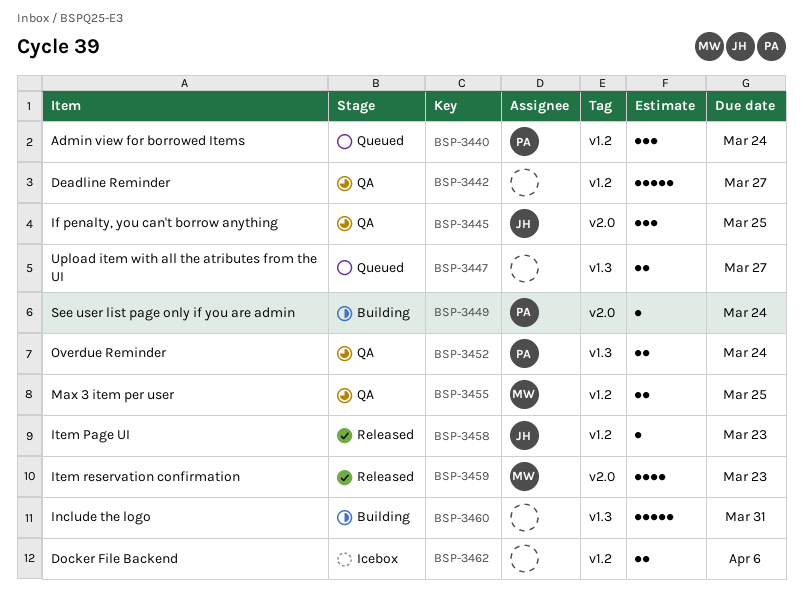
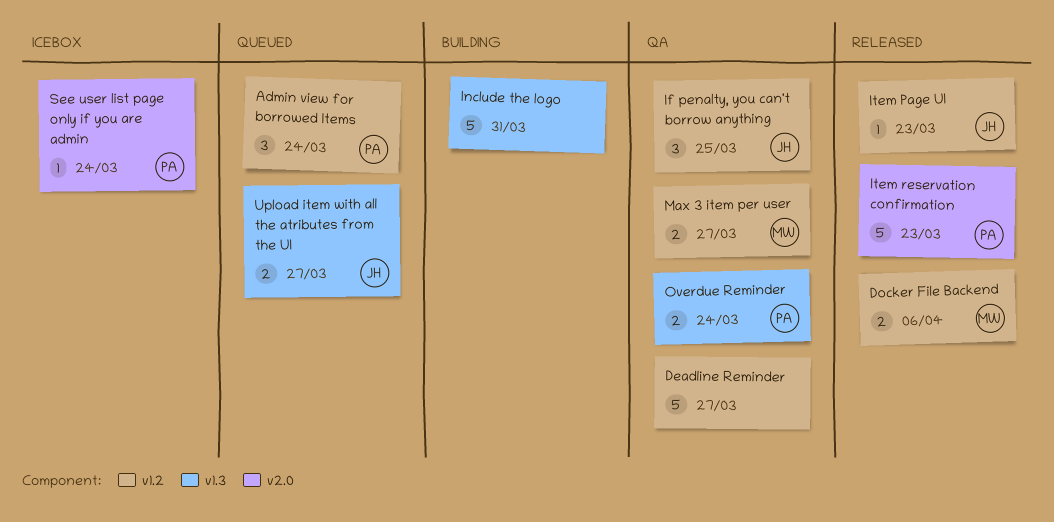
Docker File Backend, status: Icebox -> Released
Docker File Backend, owner: none -> MW
If penalty, you can't borrow anything, label: v2.0 -> v1.2
Item reservation confirmation, owner: MW -> PA
Item reservation confirmation, estimate: 4 -> 5
Max 3 item per user, due: Mar 25 -> Mar 27
See user list page only if you are admin, status: Building -> Icebox
Upload item with all the atributes from the UI, owner: none -> JH

